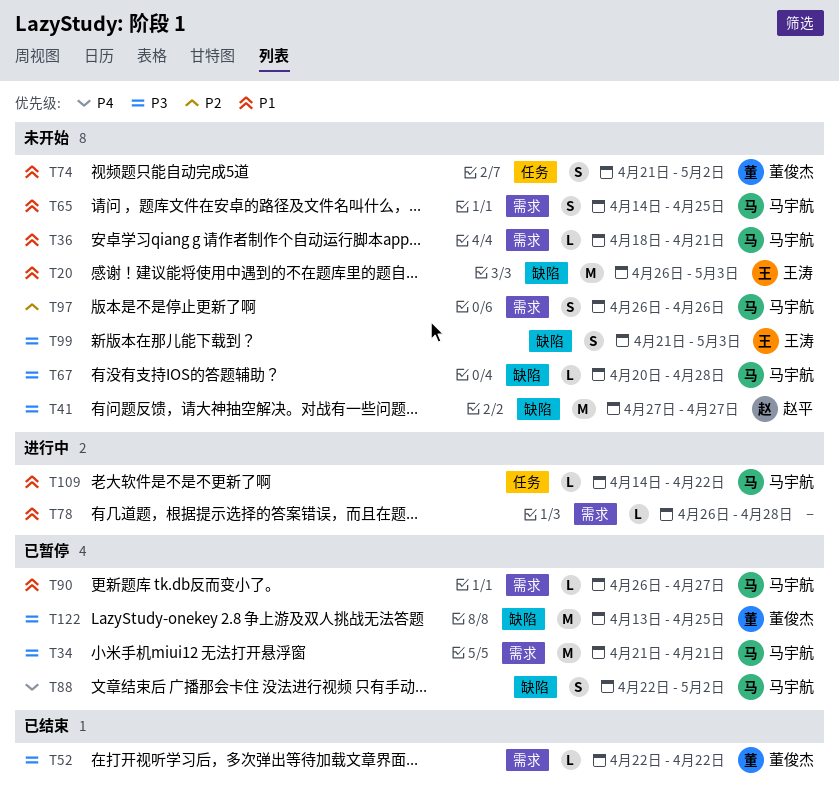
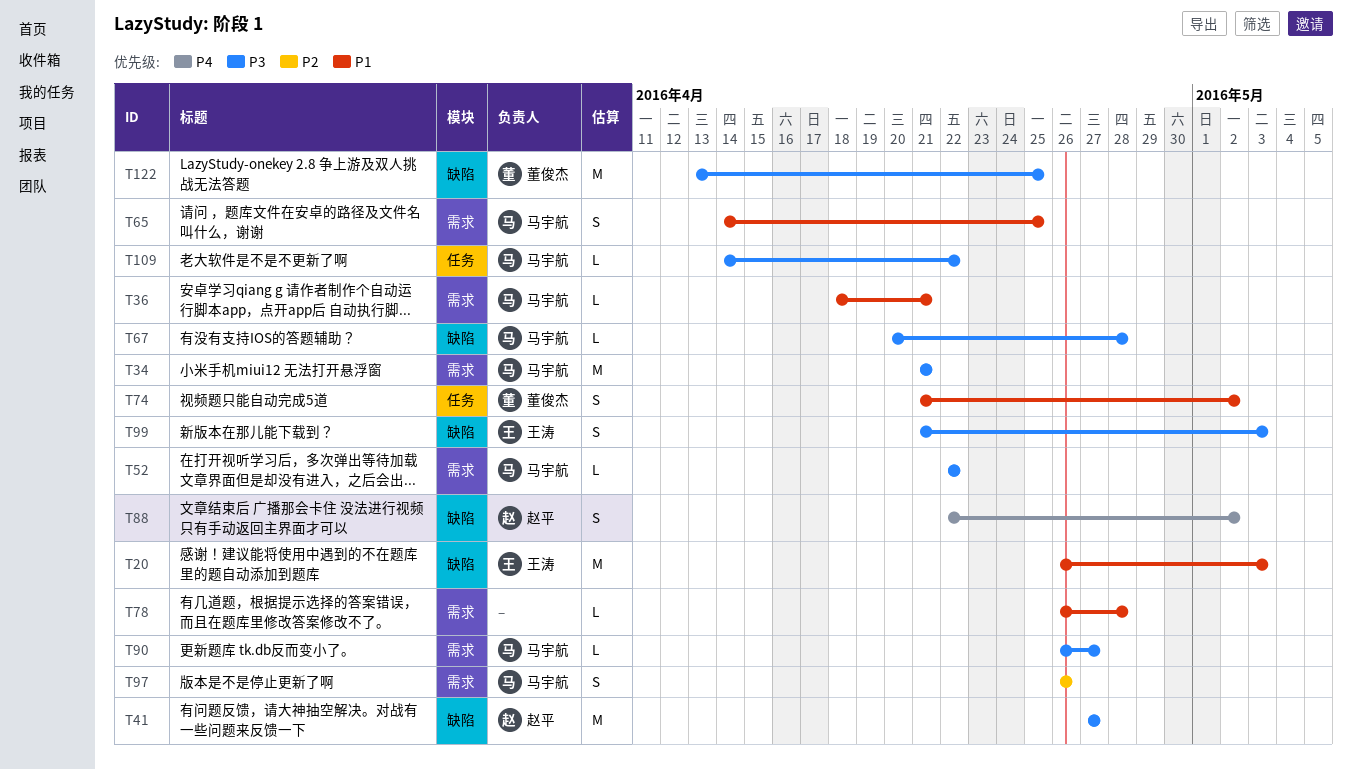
T52, owner: 董俊杰 -> 马宇航
T88, owner: 马宇航 -> 赵平
T90, priority: P1 -> P3
T109, priority: P1 -> P3

